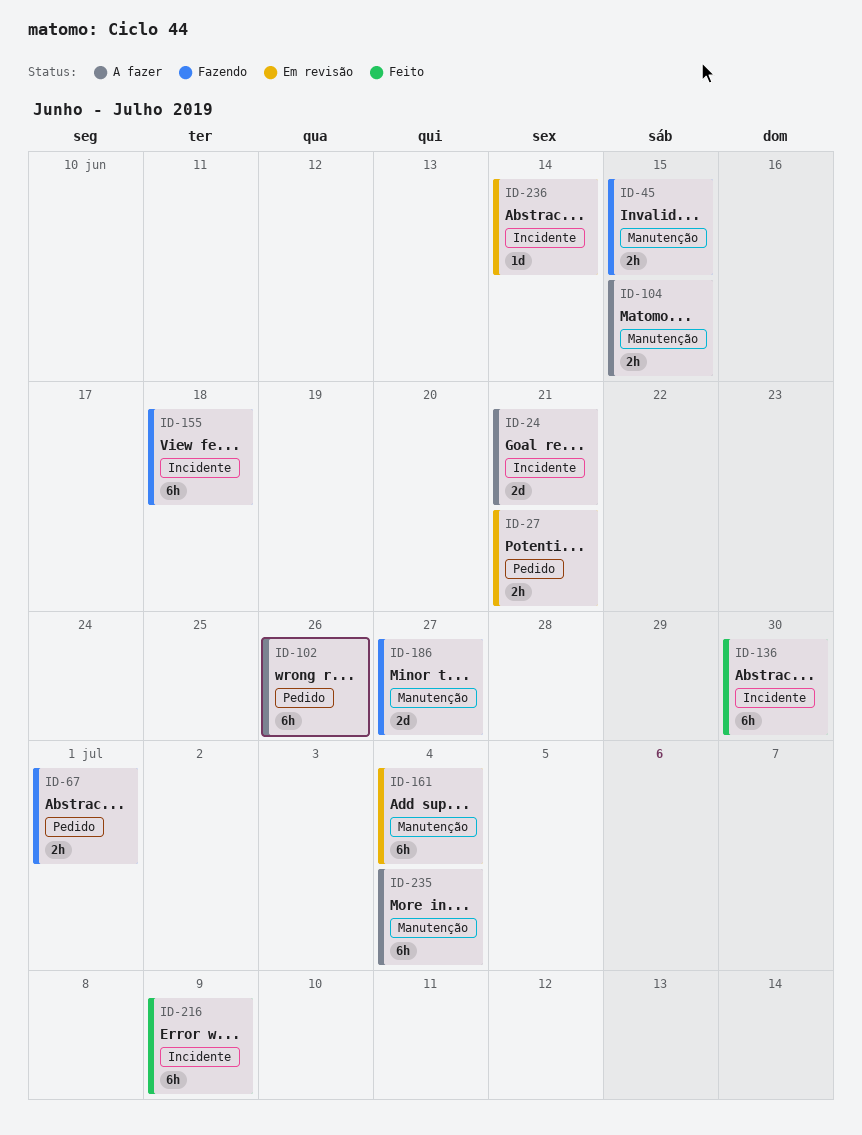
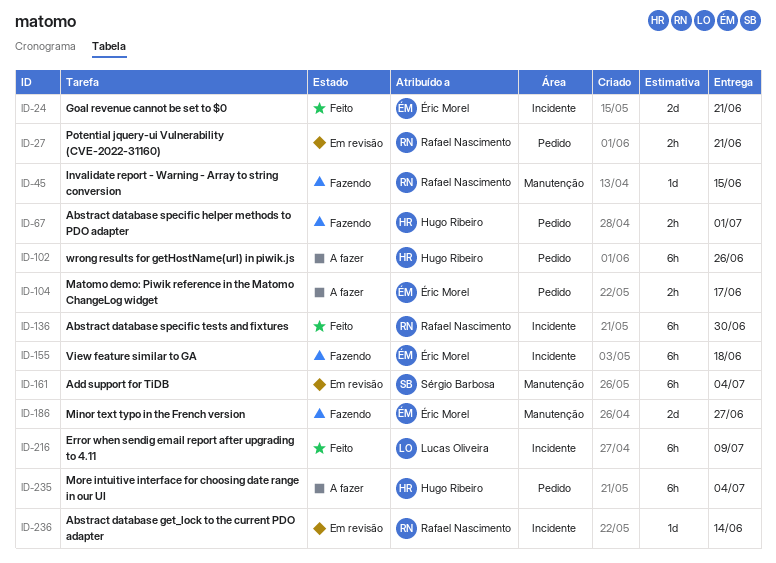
ID-24, status: A fazer -> Feito
ID-45, estimate: 2h -> 1d
ID-104, label: Manutenção -> Pedido
ID-104, due: Jun 15 -> Jun 17
ID-235, label: Manutenção -> Pedido

